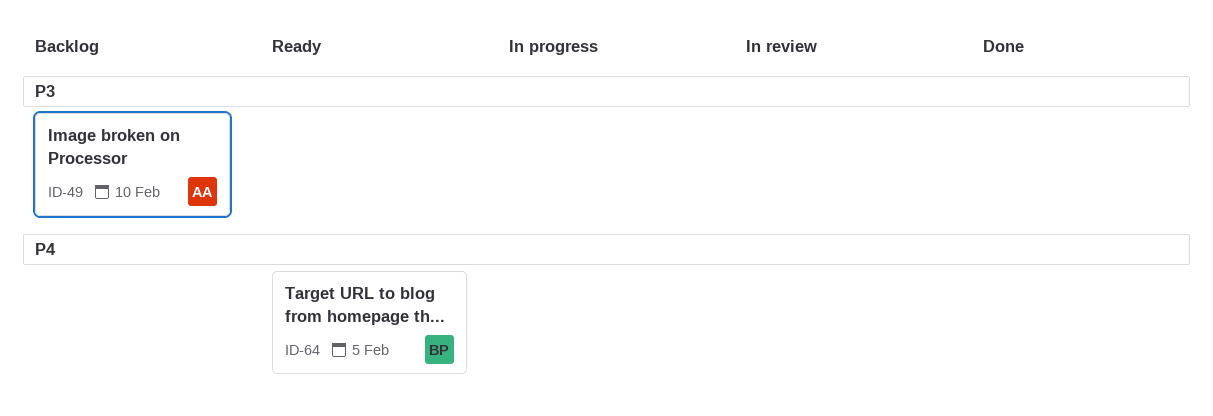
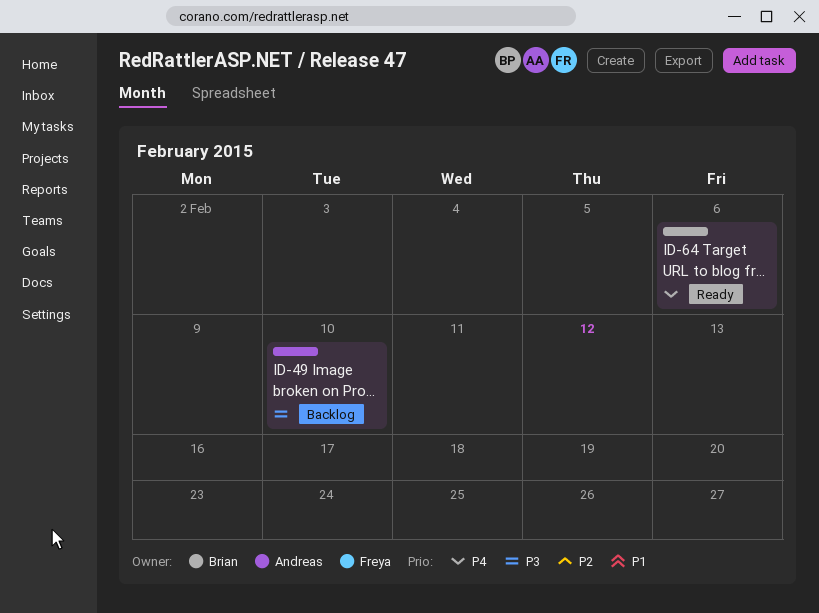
ID-64, due: Feb 5 -> Feb 6

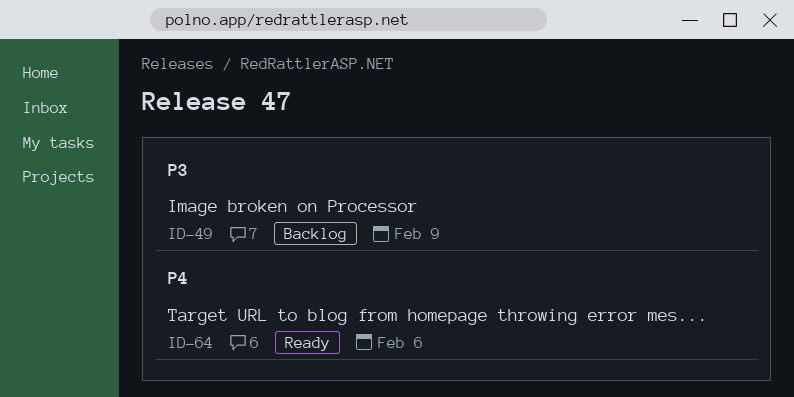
ID-49, due: Feb 10 -> Feb 9

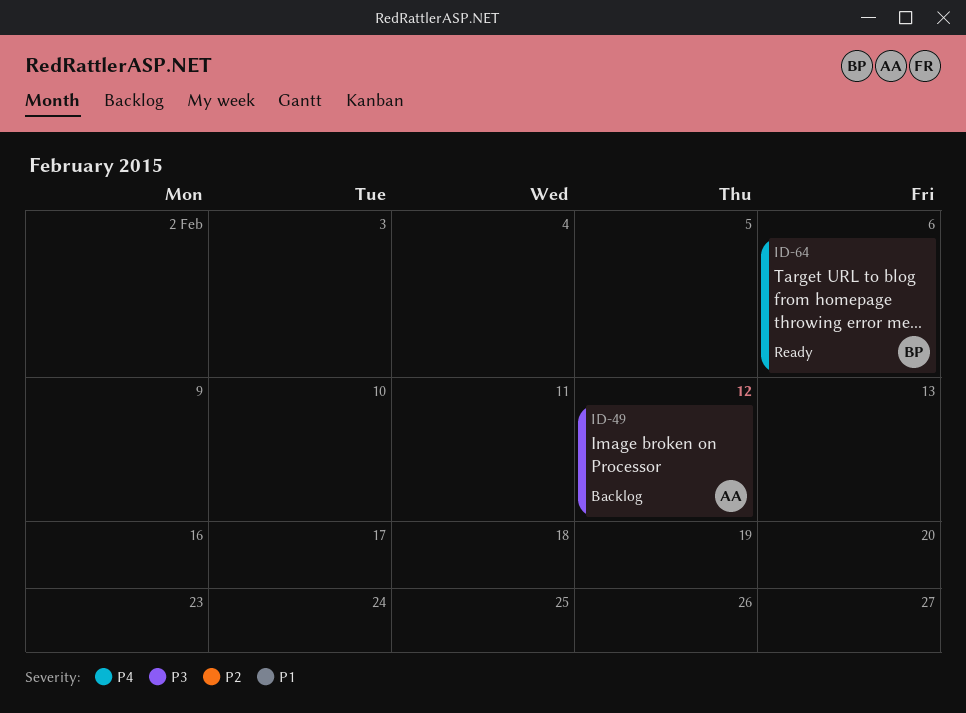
ID-49, due: Feb 9 -> Feb 12

